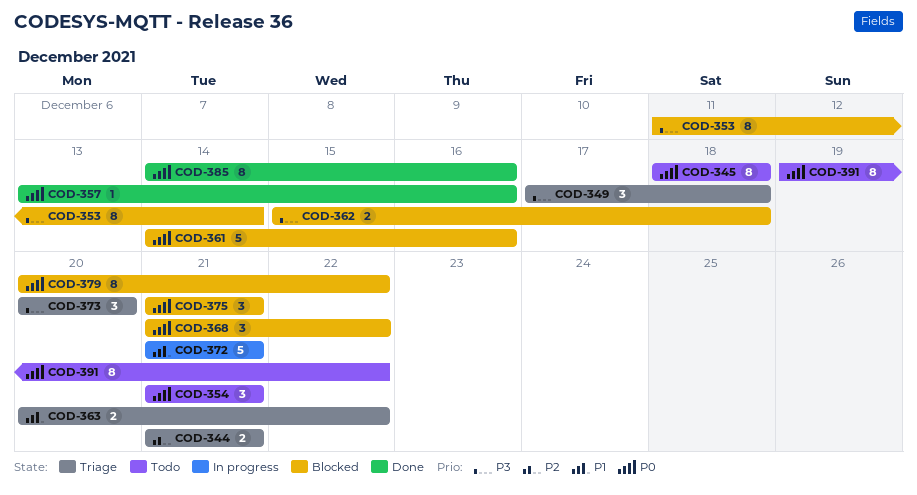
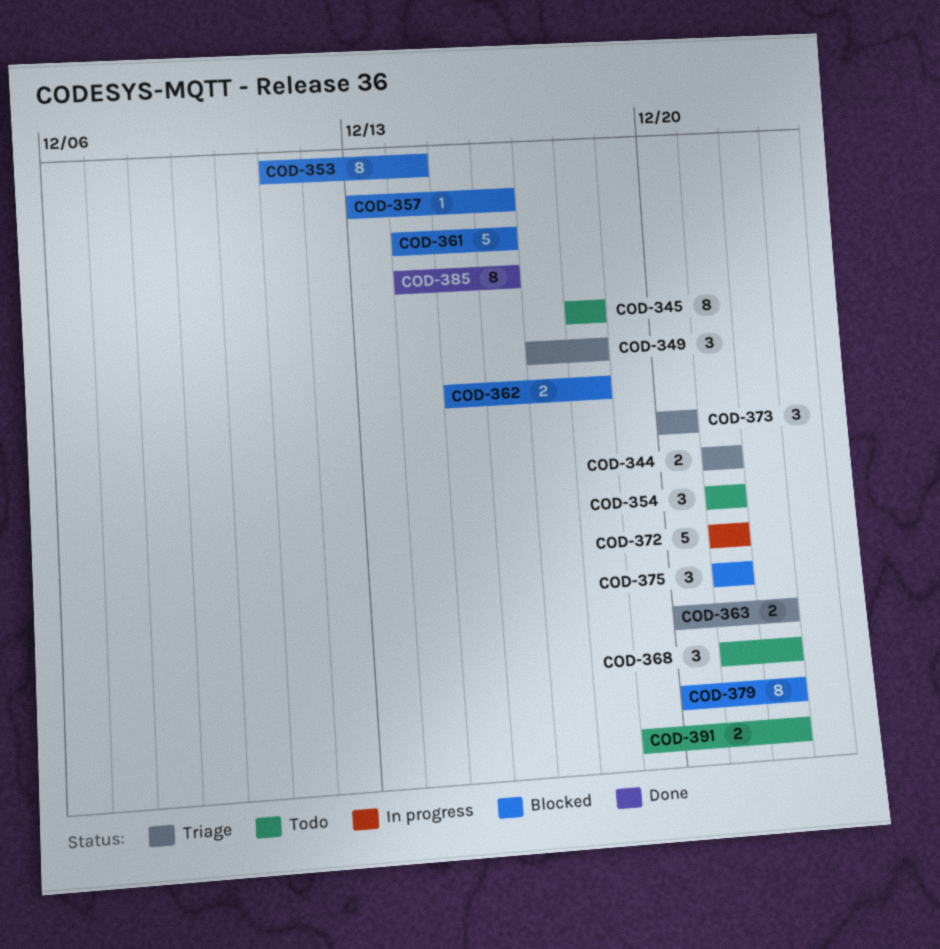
COD-357, status: Done -> Blocked
COD-368, status: Blocked -> Todo
COD-391, estimate: 8 -> 2

